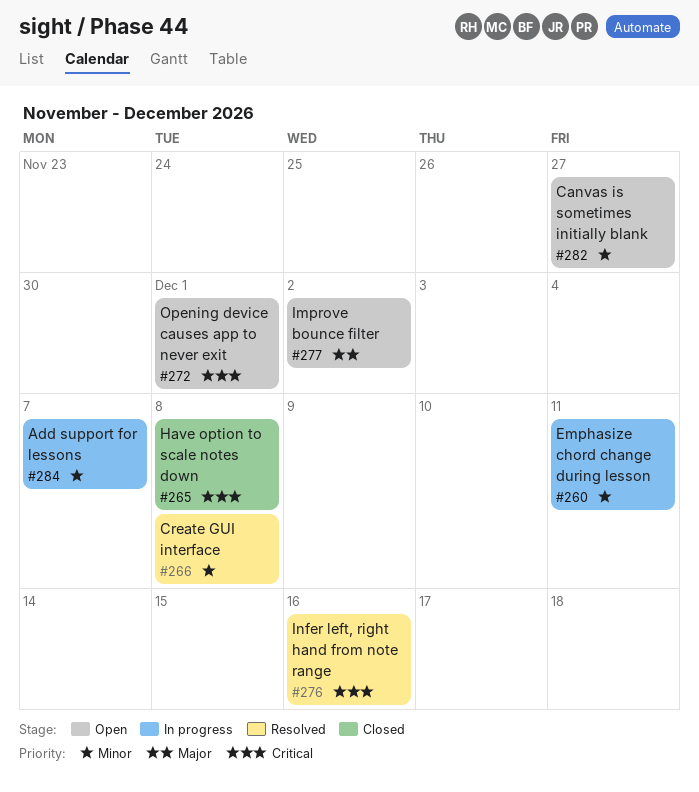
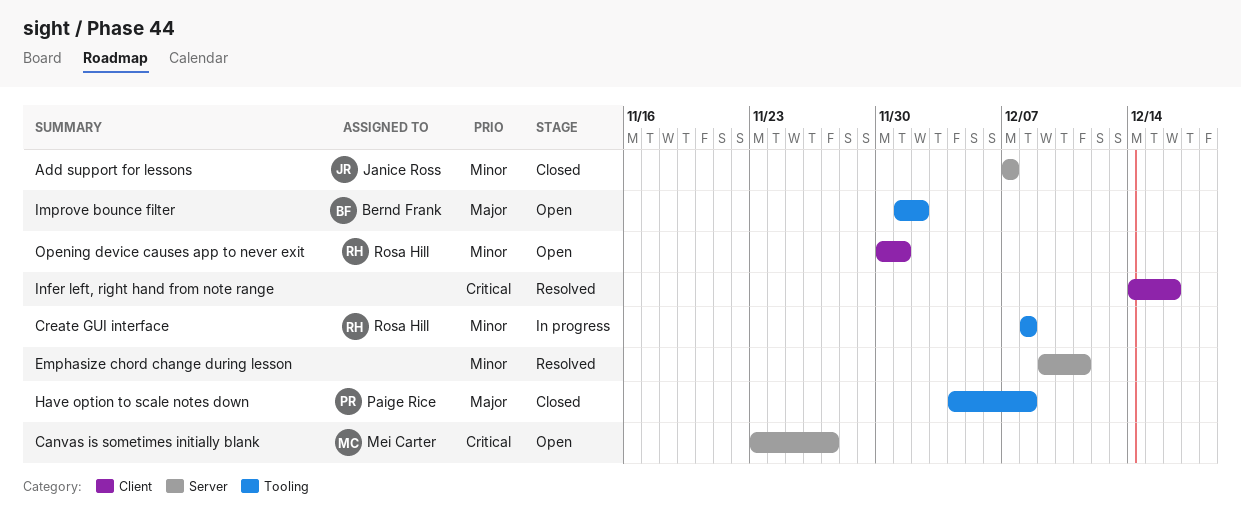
Add support for lessons, status: In progress -> Closed
Canvas is sometimes initially blank, priority: Minor -> Critical
Create GUI interface, status: Resolved -> In progress
Emphasize chord change during lesson, status: In progress -> Resolved
Have option to scale notes down, priority: Critical -> Major
Opening device causes app to never exit, priority: Critical -> Minor

